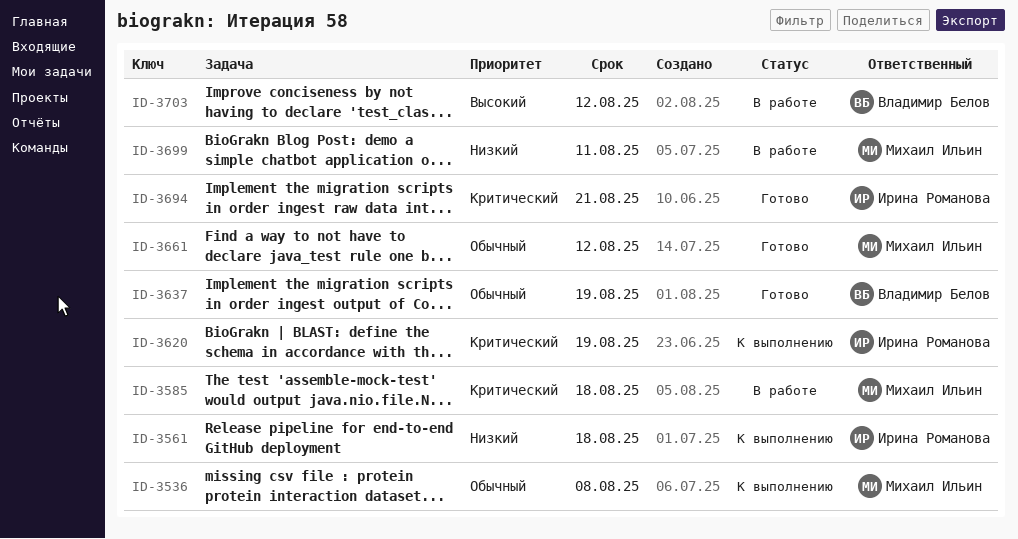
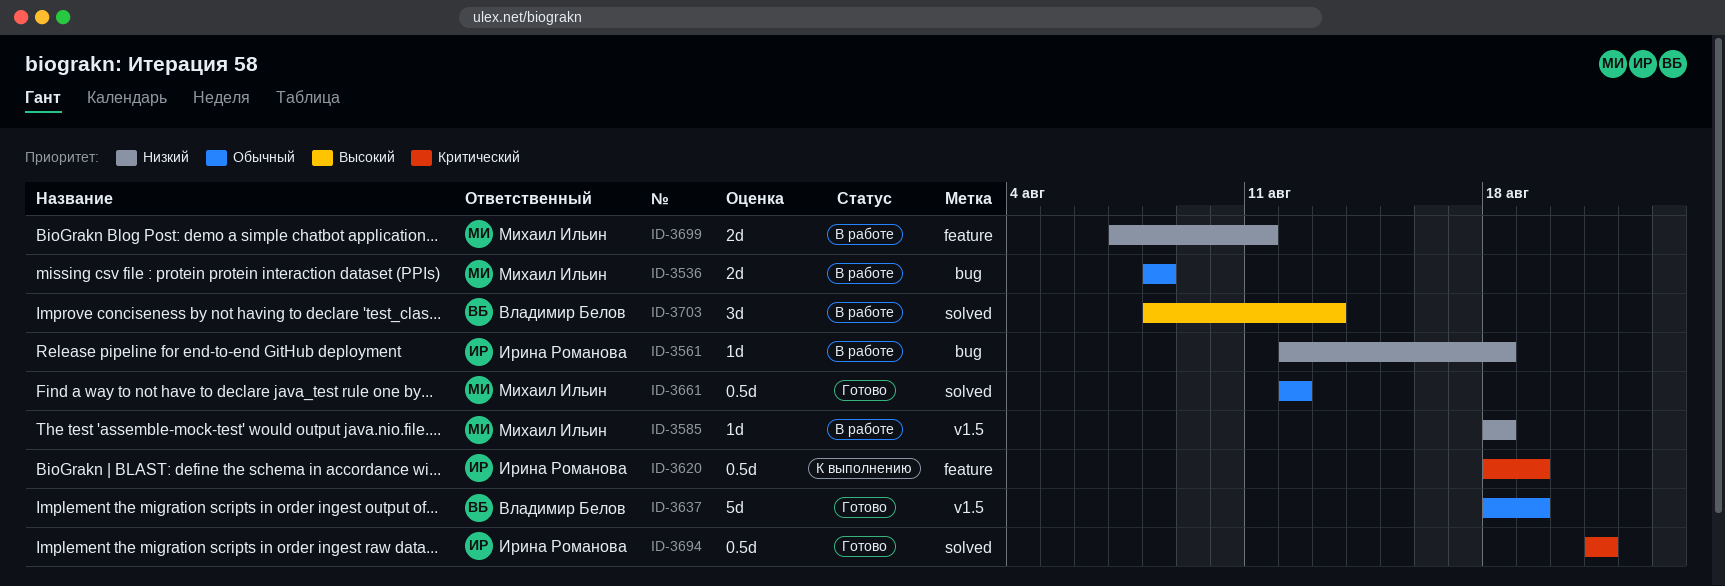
ID-3536, status: К выполнению -> В работе
ID-3561, status: К выполнению -> В работе
ID-3585, priority: Критический -> Низкий
ID-3703, due: Aug 12 -> Aug 13

